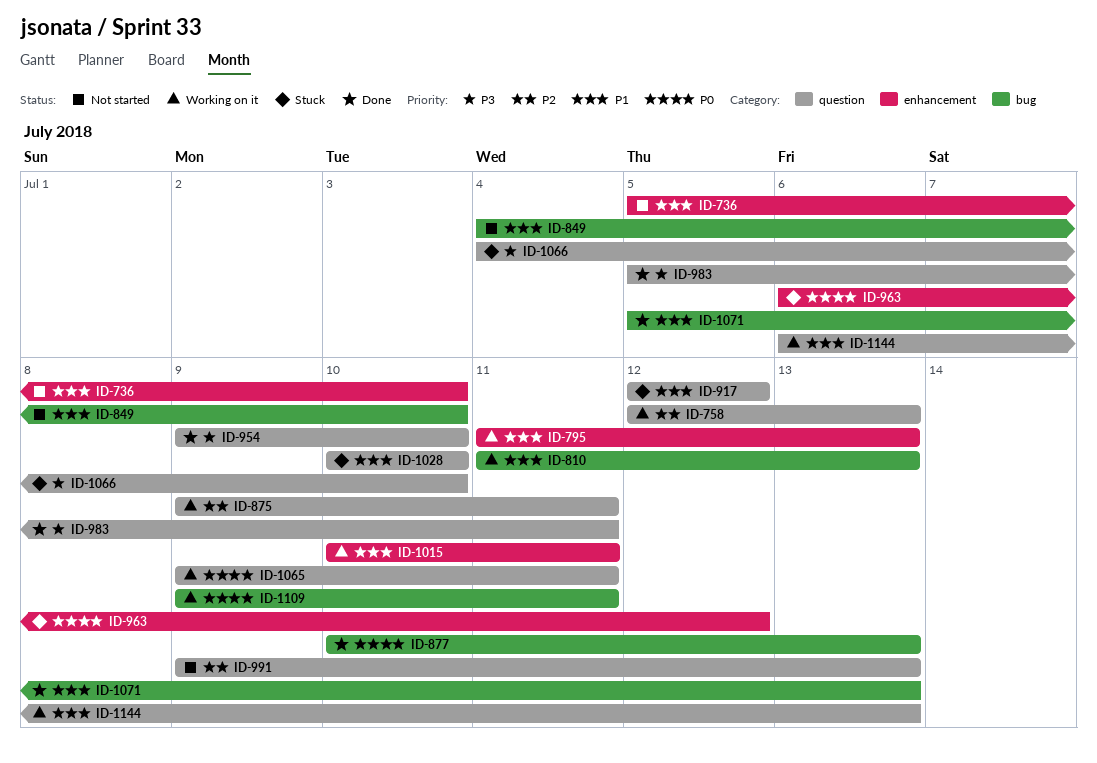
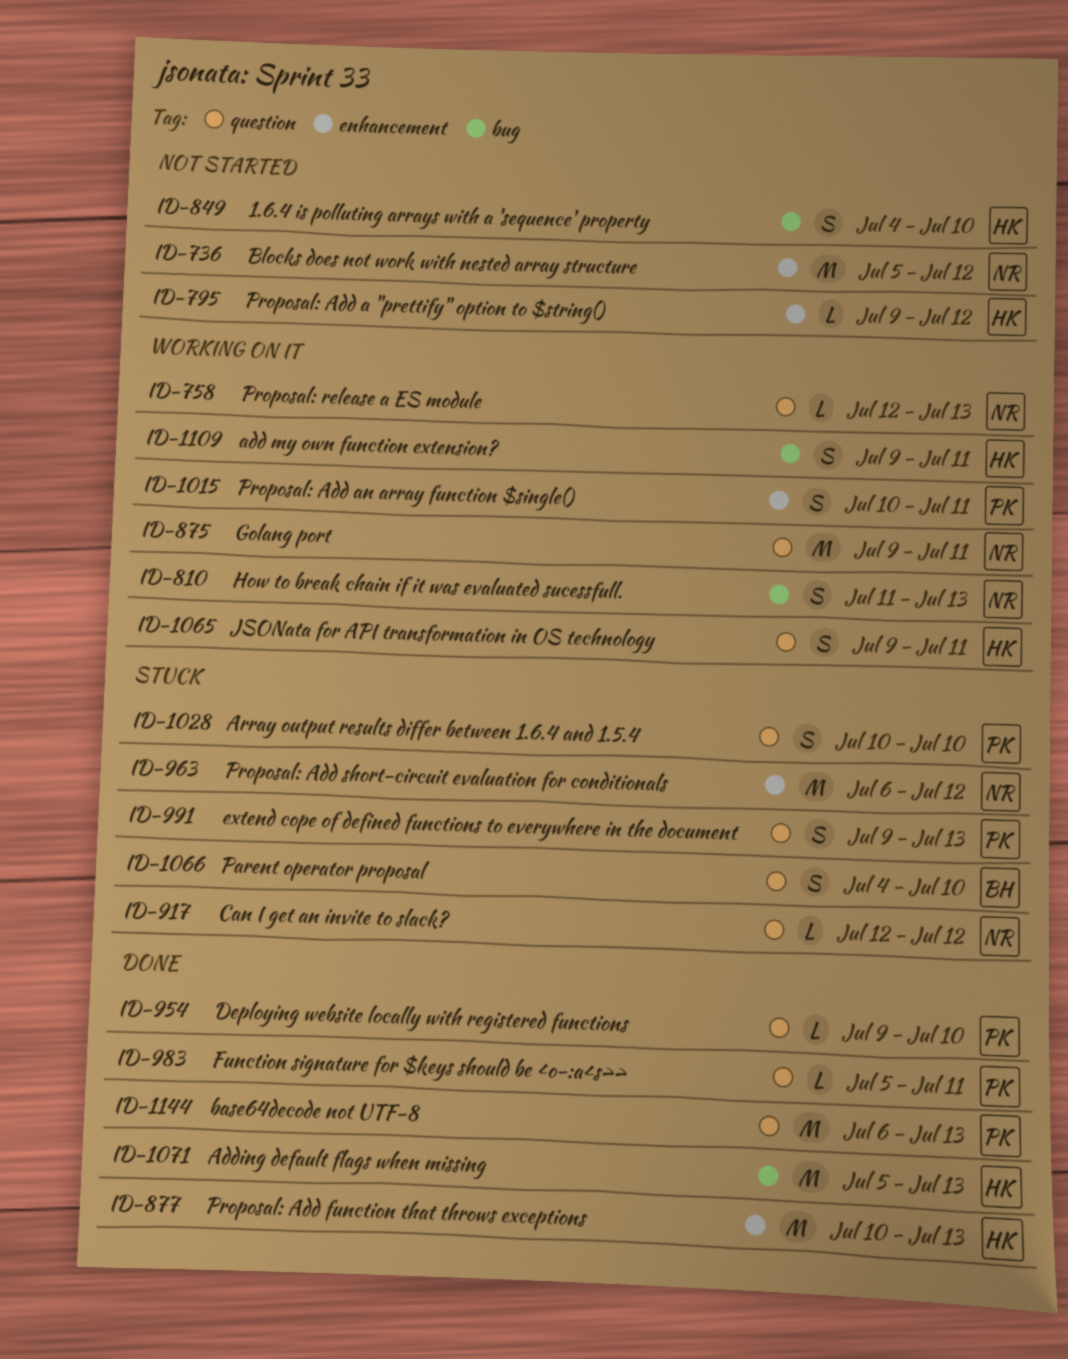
ID-736, due: Jul 10 -> Jul 12
ID-795, status: Working on it -> Not started
ID-795, start: Jul 11 -> Jul 9
ID-795, due: Jul 13 -> Jul 12
ID-877, label: bug -> enhancement
ID-991, status: Not started -> Stuck
ID-1144, status: Working on it -> Done

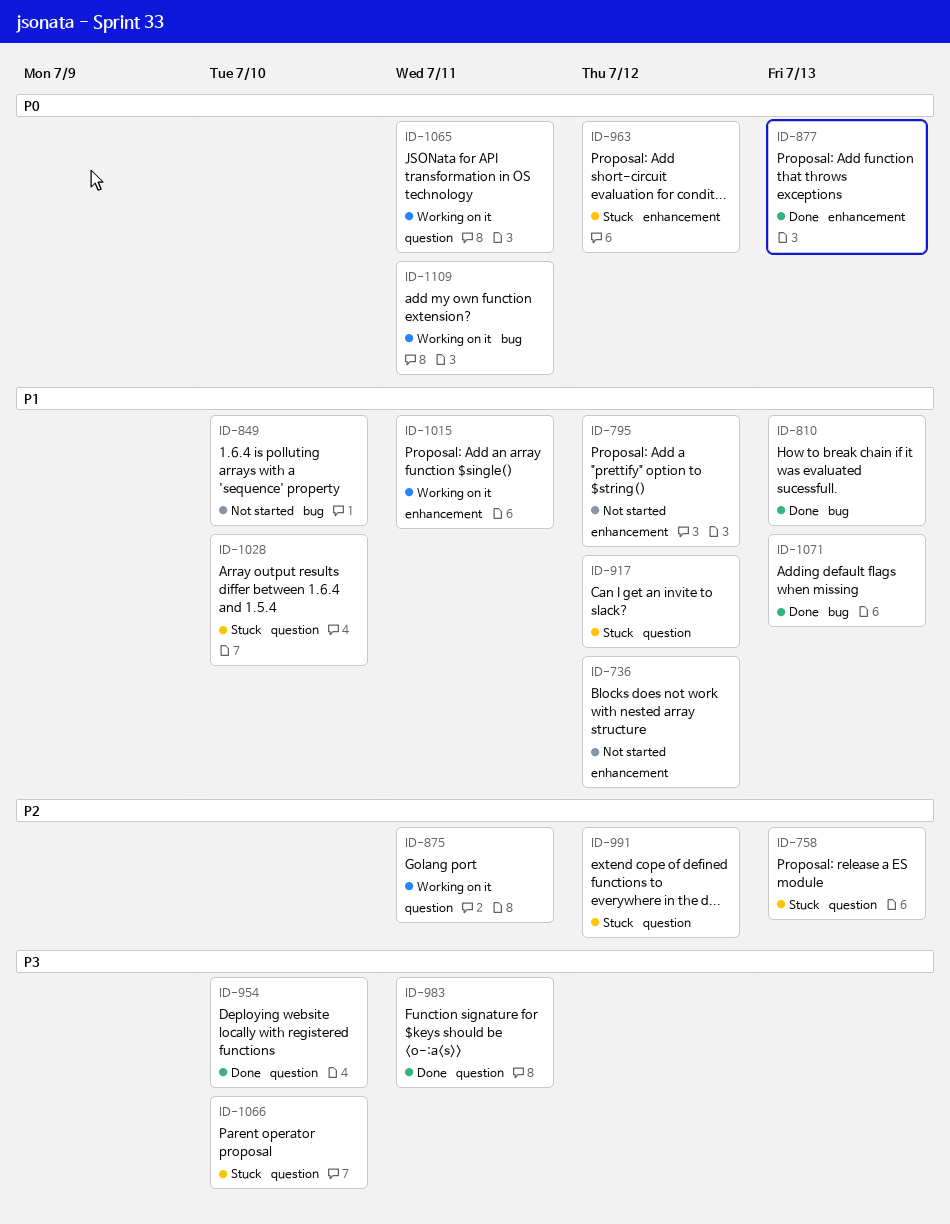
ID-758, status: Working on it -> Stuck
ID-810, status: Working on it -> Done
ID-991, due: Jul 13 -> Jul 12
ID-1144: present -> none

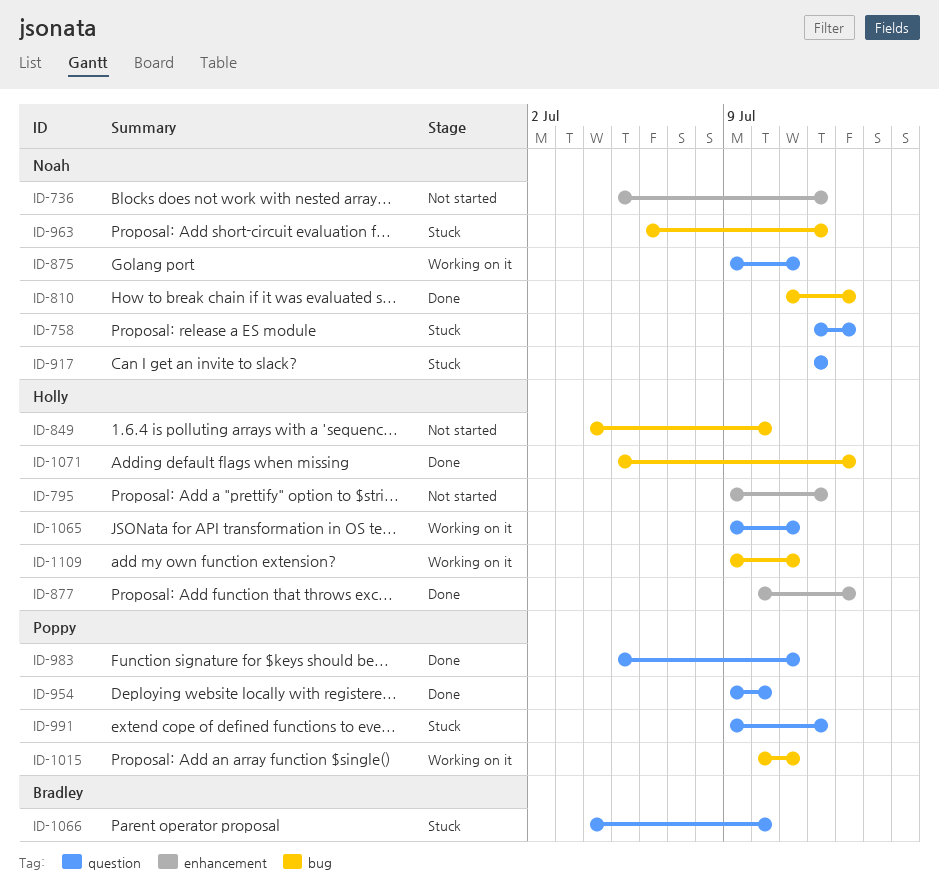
ID-963, label: enhancement -> bug
ID-1015, label: enhancement -> bug
ID-1028: present -> none

